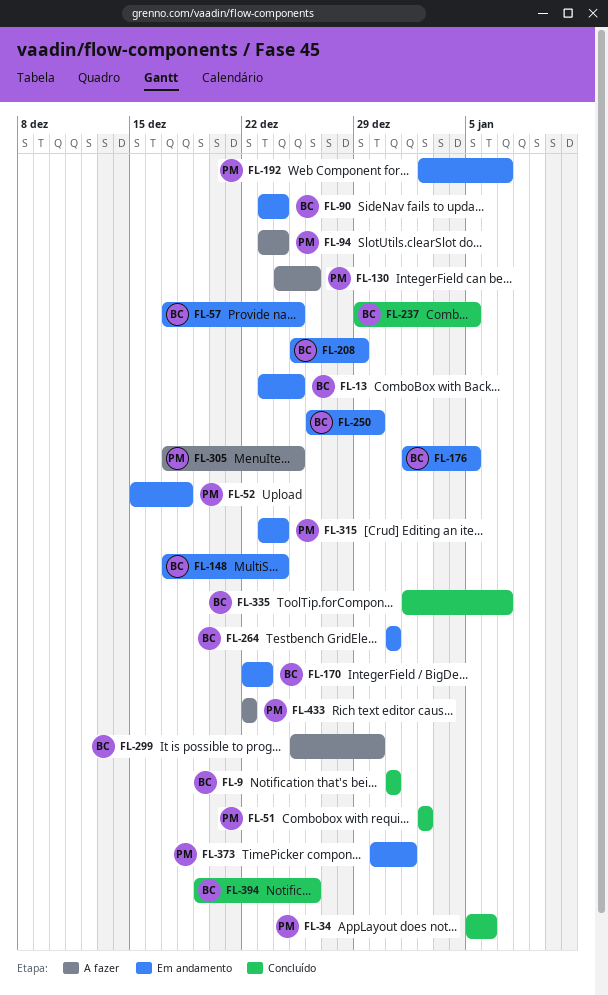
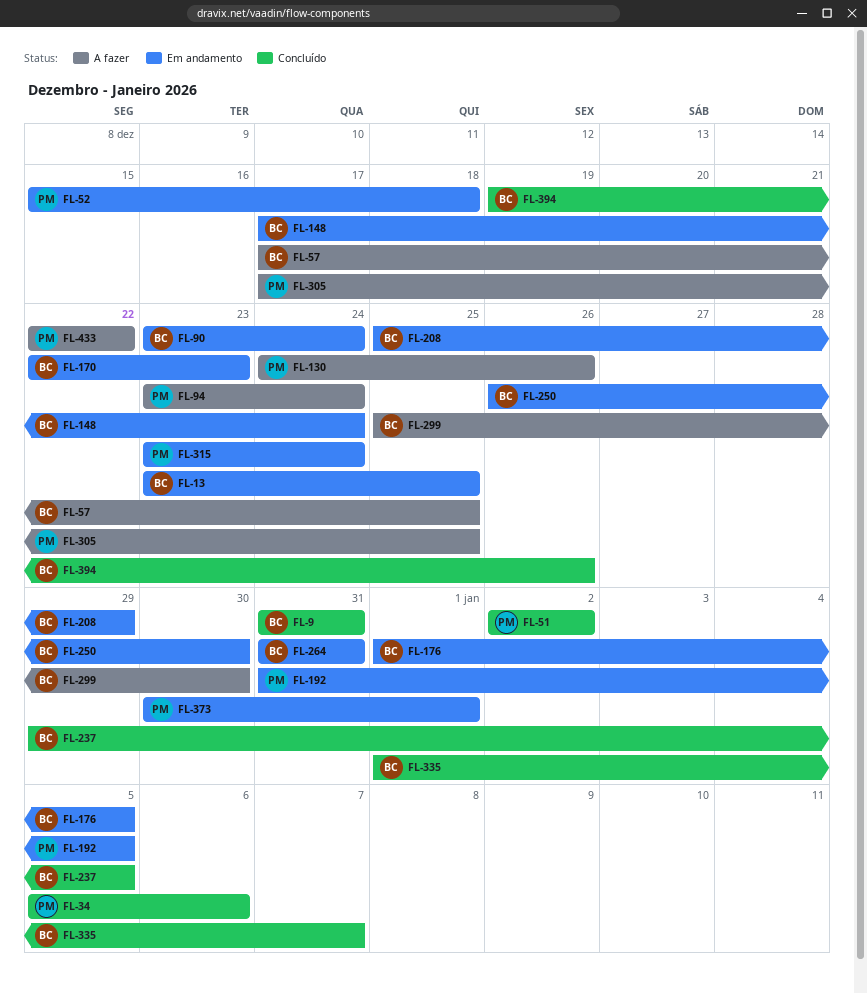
FL-57, status: Em andamento -> A fazer
FL-192, start: Jan 2 -> Dec 31
FL-192, due: Jan 7 -> Jan 5

